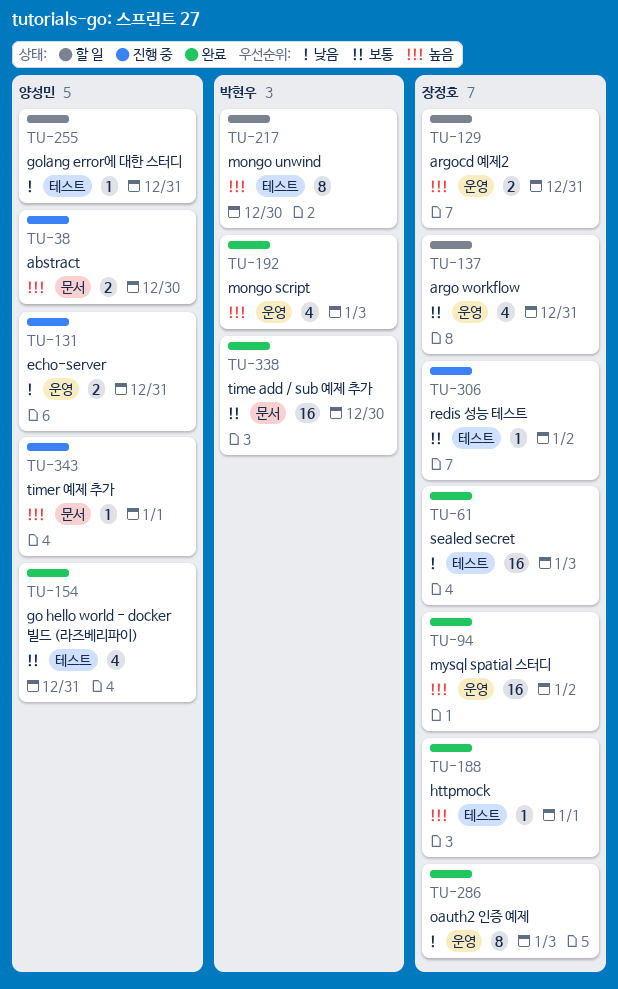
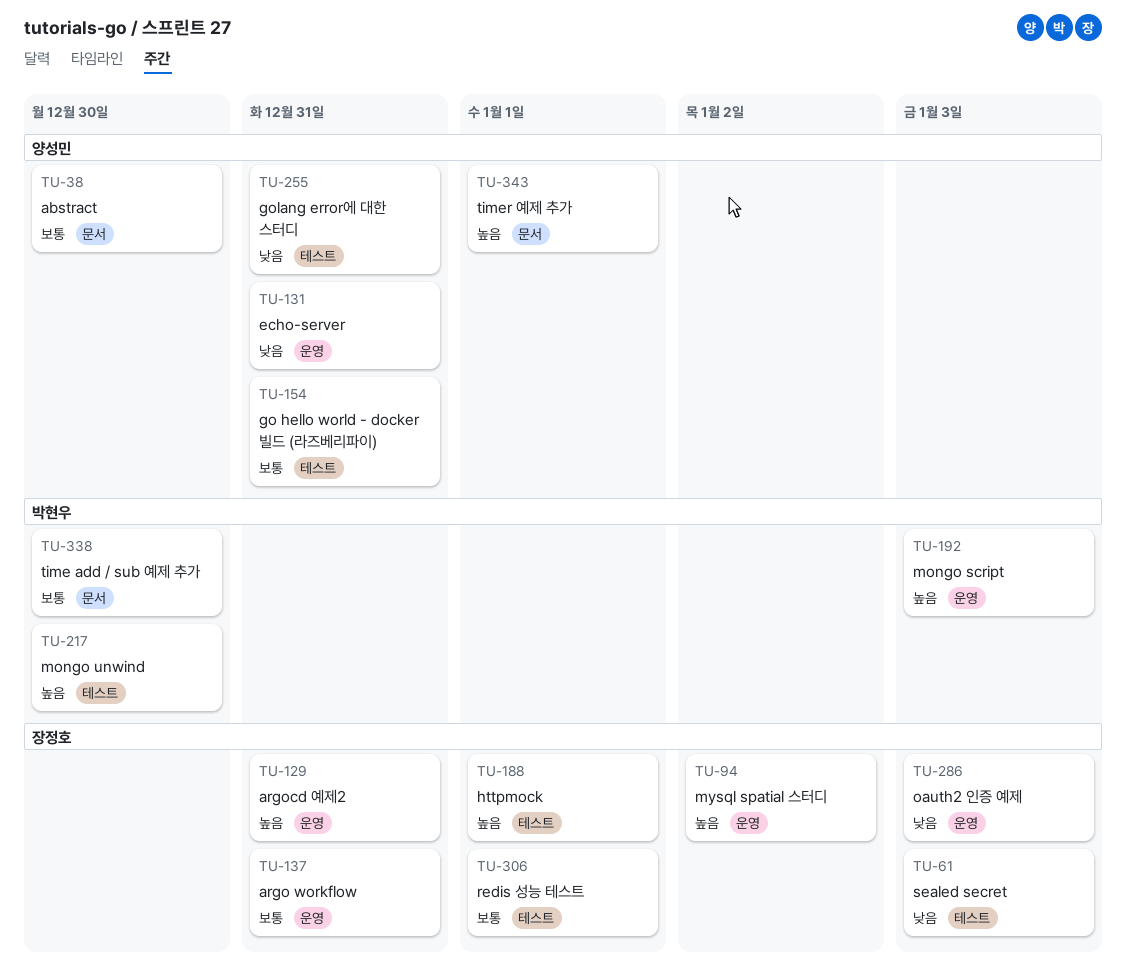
TU-38, priority: 높음 -> 보통
TU-306, due: Jan 2 -> Jan 1

